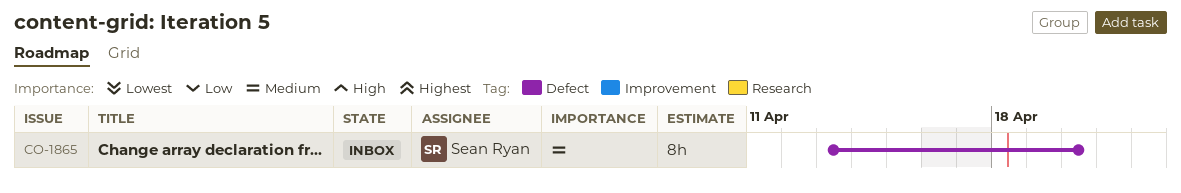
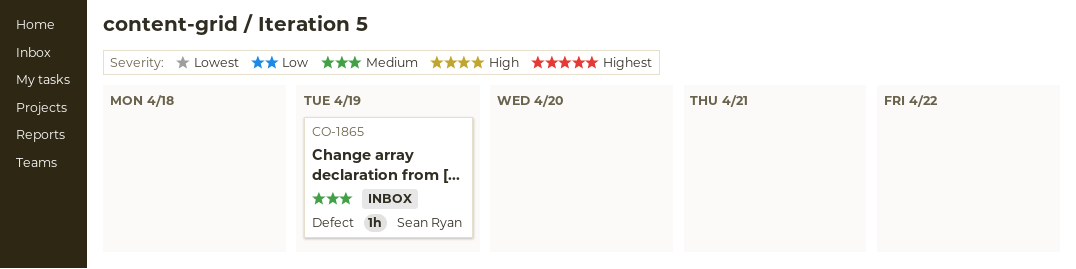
CO-1865, estimate: 8h -> 1h
CO-1865, due: Apr 20 -> Apr 19

